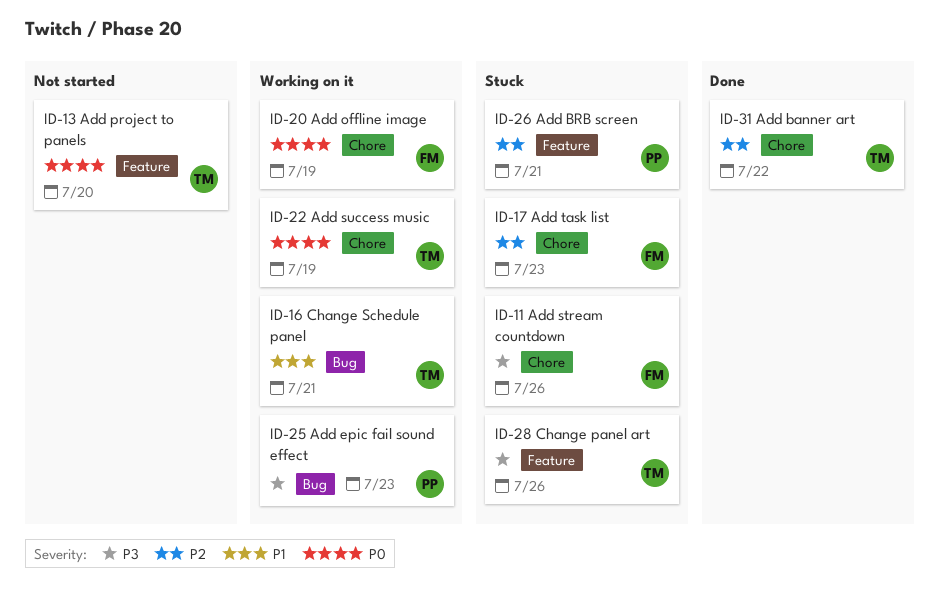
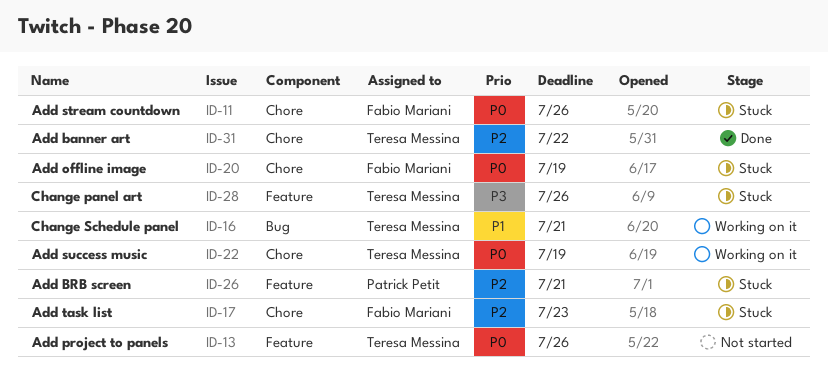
ID-11, priority: P3 -> P0
ID-13, due: Jul 20 -> Jul 26
ID-20, status: Working on it -> Stuck
ID-25: present -> none

